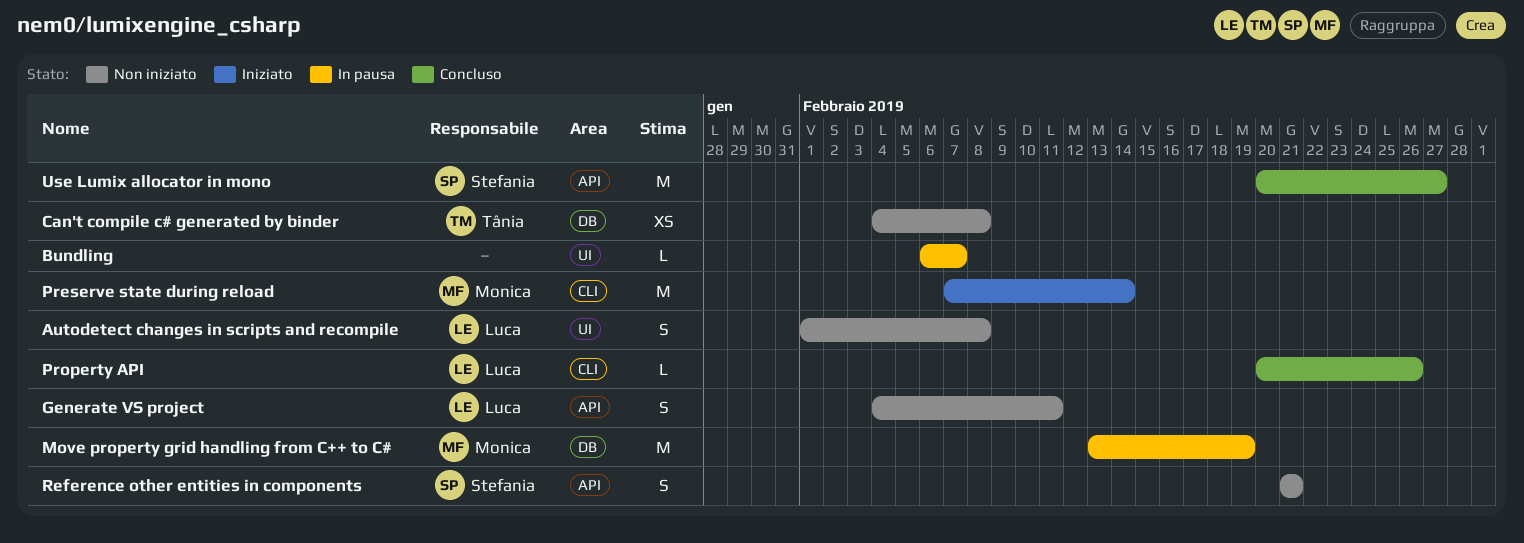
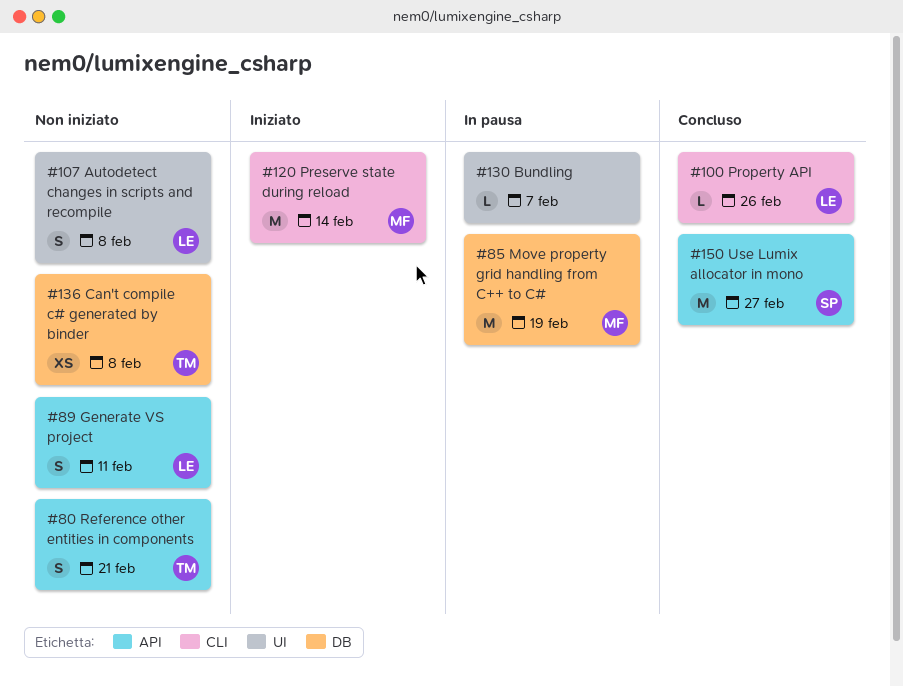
Reference other entities in components, owner: Stefania -> Tânia

